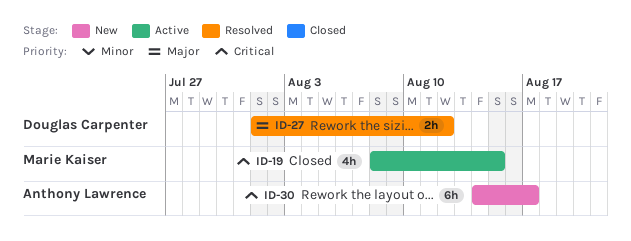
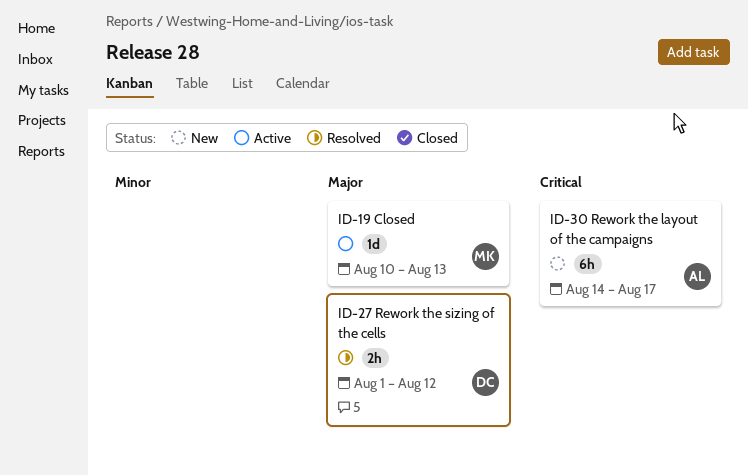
ID-19, priority: Critical -> Major
ID-19, estimate: 4h -> 1d
ID-19, start: Aug 8 -> Aug 10
ID-19, due: Aug 15 -> Aug 13

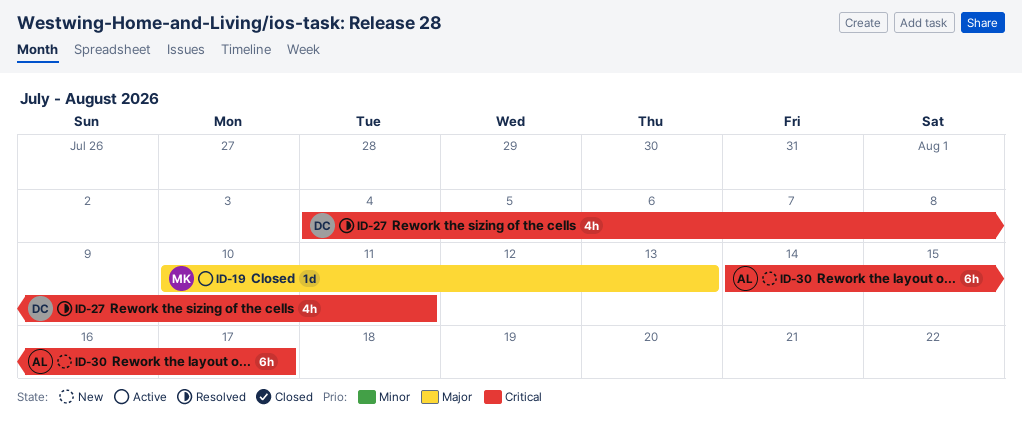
ID-27, priority: Major -> Critical
ID-27, estimate: 2h -> 4h
ID-27, start: Aug 1 -> Aug 4
ID-27, due: Aug 12 -> Aug 11

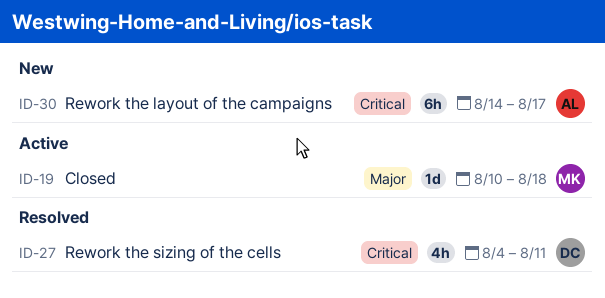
ID-19, due: Aug 13 -> Aug 18

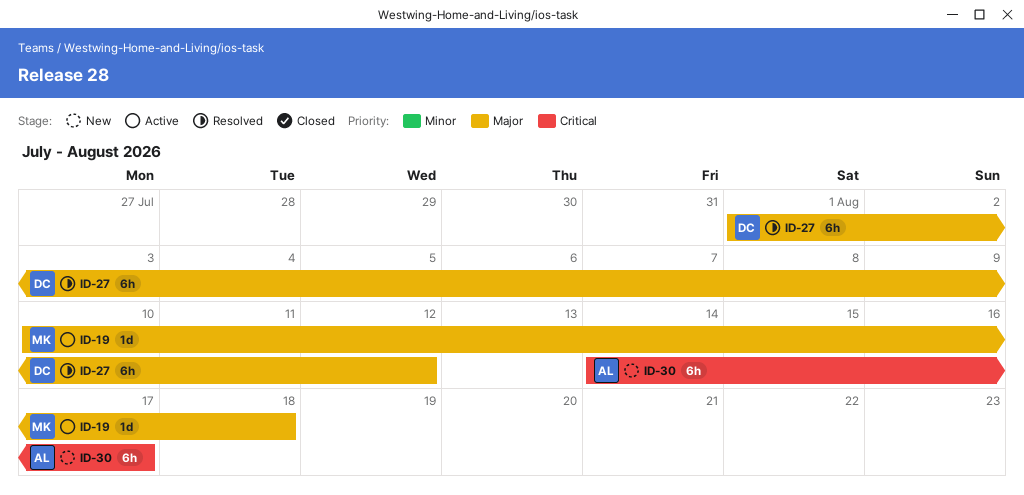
ID-27, priority: Critical -> Major
ID-27, estimate: 4h -> 6h
ID-27, start: Aug 4 -> Aug 1
ID-27, due: Aug 11 -> Aug 12

